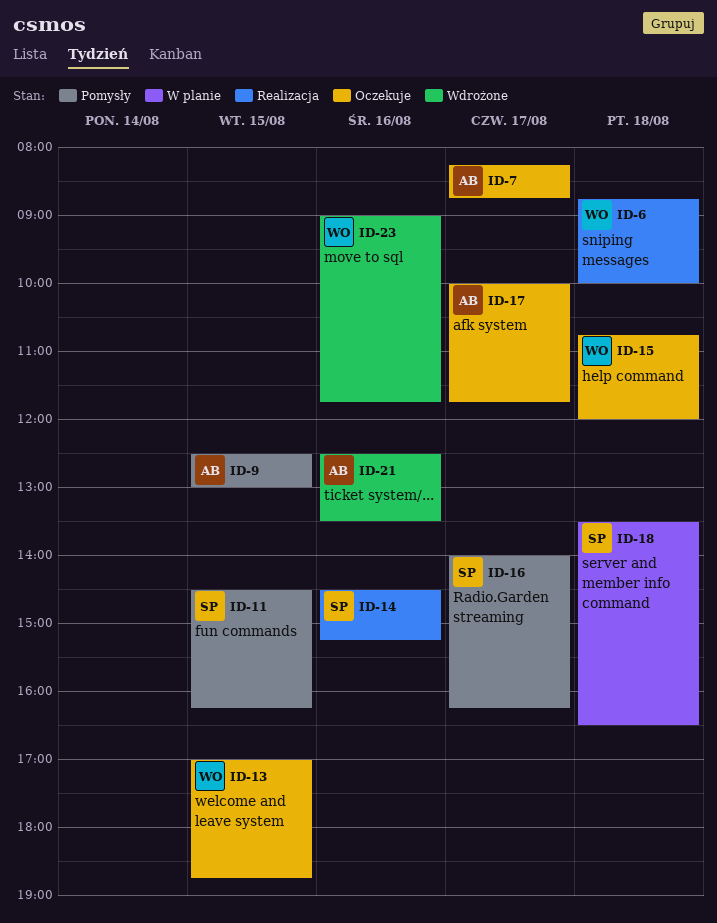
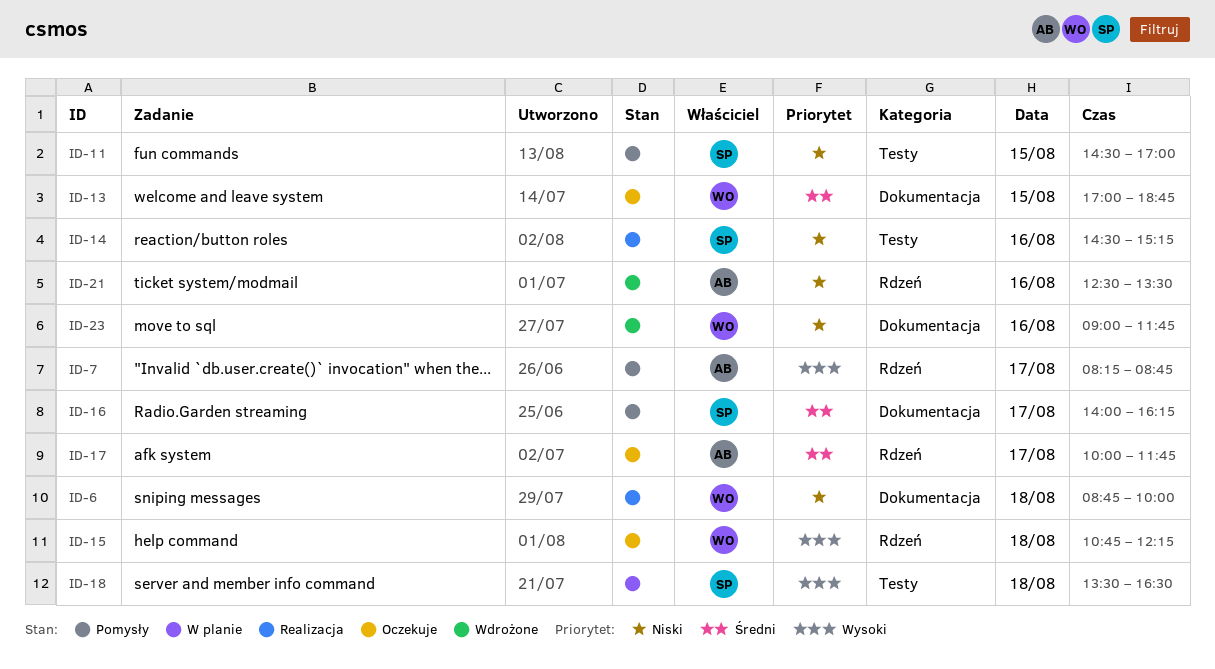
ID-7, status: Oczekuje -> Pomysły
ID-9: present -> none
ID-11, ends: 16:15 -> 17:00
ID-15, ends: 12:00 -> 12:15

